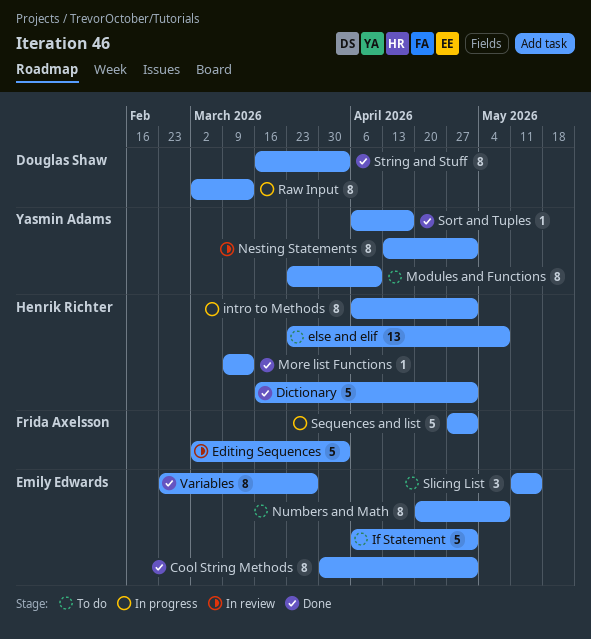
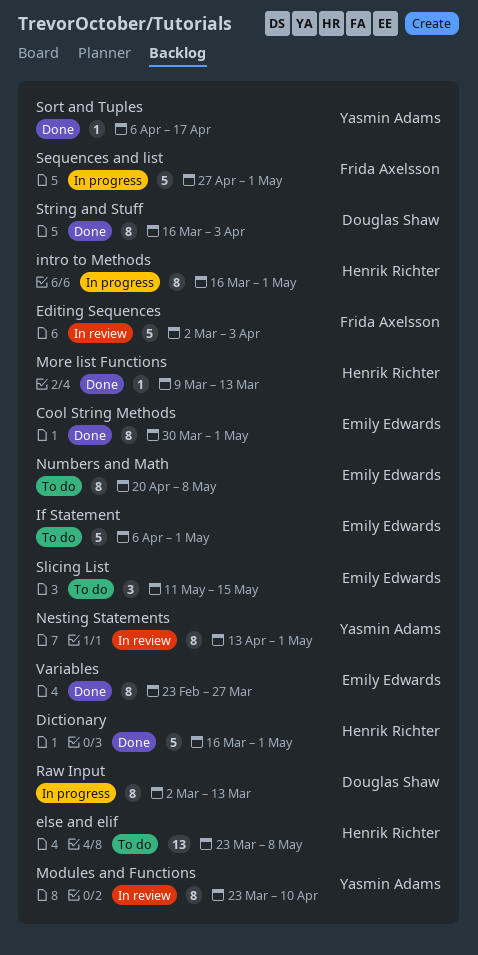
intro to Methods, start: Apr 6 -> Mar 16
Modules and Functions, status: To do -> In review

